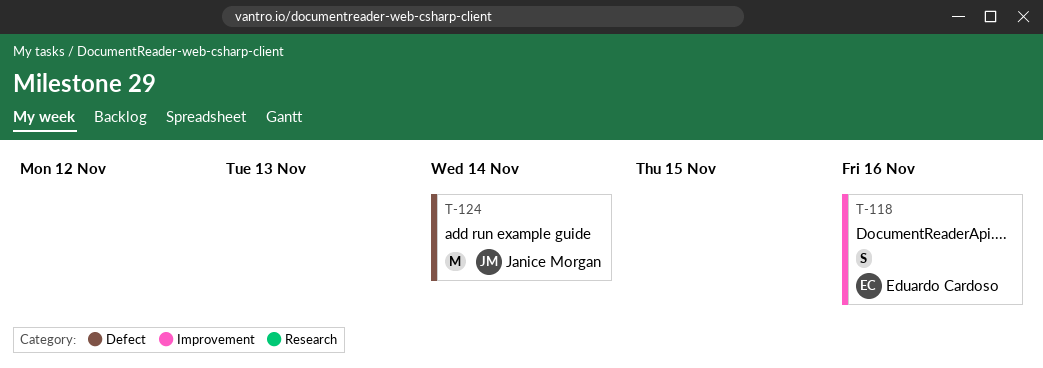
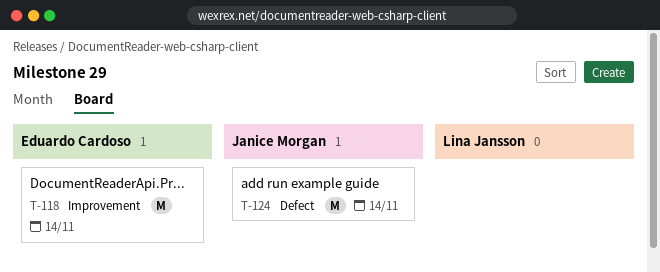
T-118, estimate: S -> M
T-118, due: Nov 16 -> Nov 14

